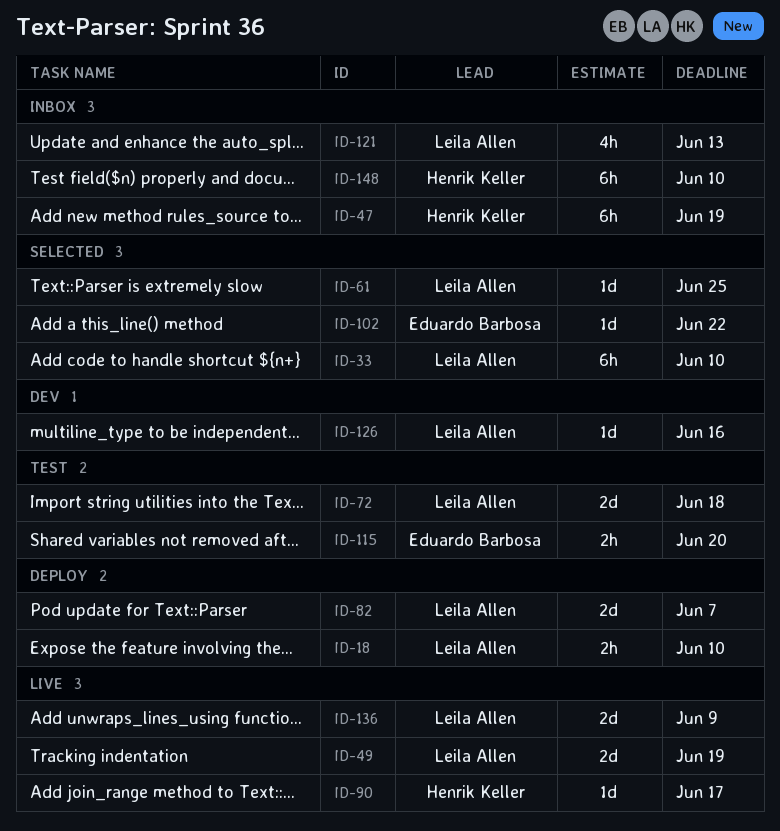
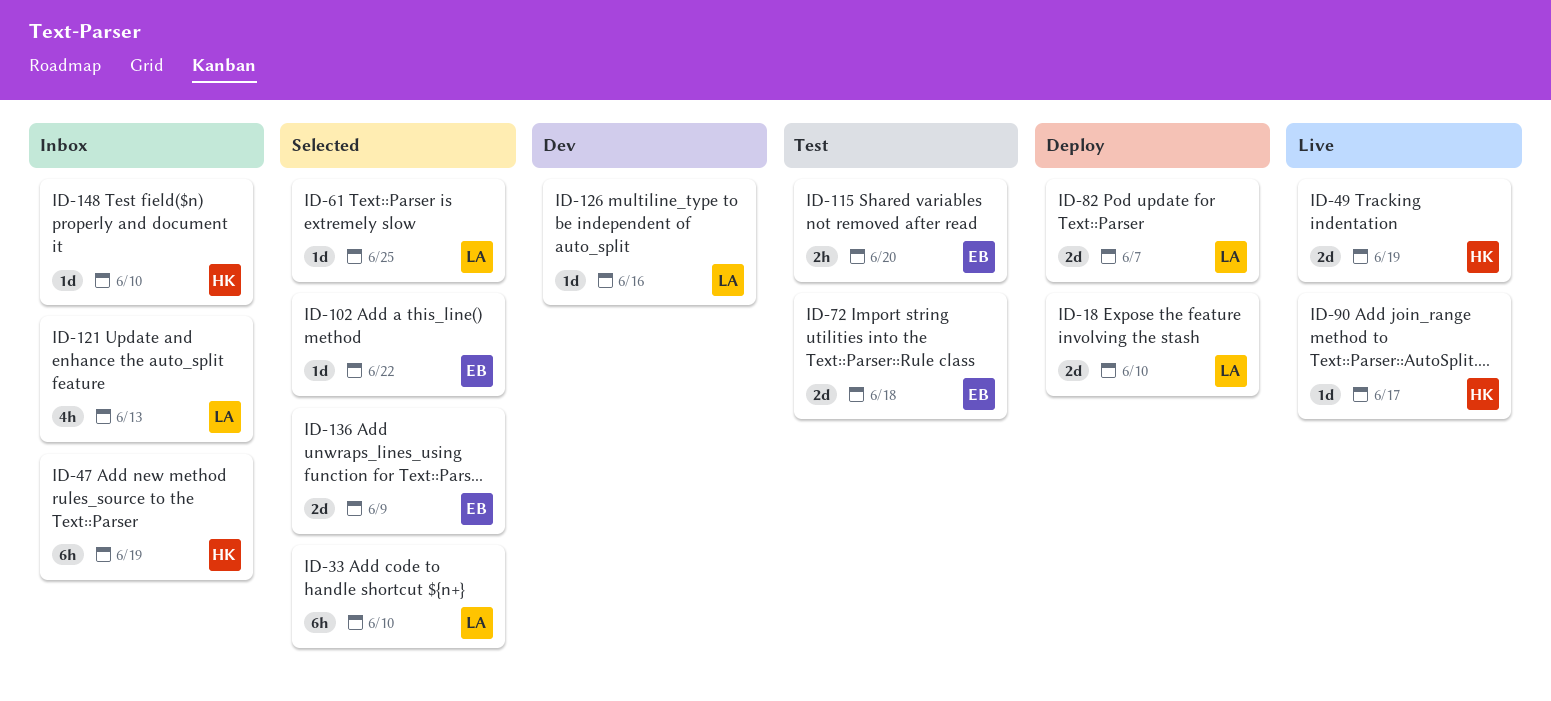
ID-18, estimate: 2h -> 2d
ID-49, owner: Leila Allen -> Henrik Keller
ID-72, owner: Leila Allen -> Eduardo Barbosa
ID-136, status: Live -> Selected
ID-136, owner: Leila Allen -> Eduardo Barbosa
ID-148, estimate: 6h -> 1d

